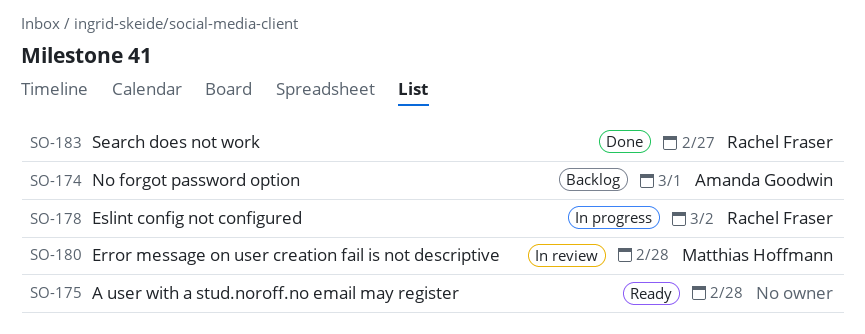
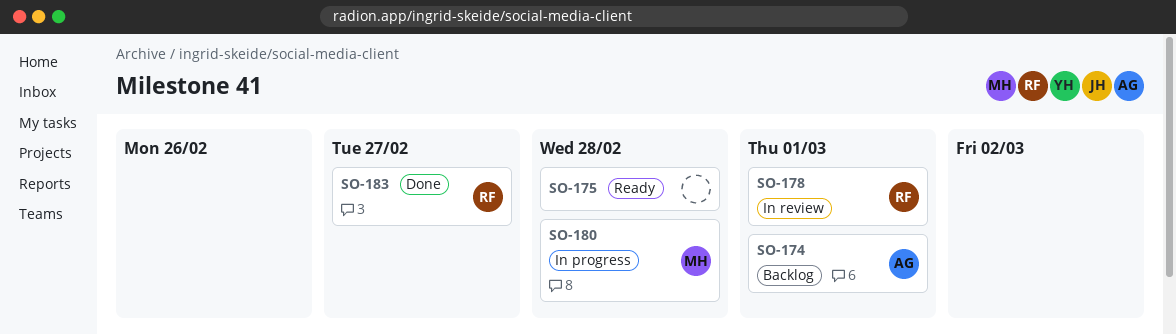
SO-178, status: In progress -> In review
SO-178, due: Mar 2 -> Mar 1
SO-180, status: In review -> In progress

